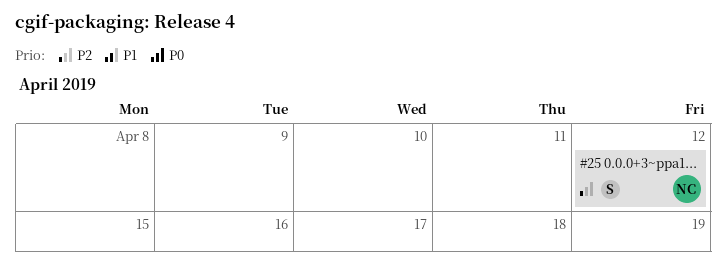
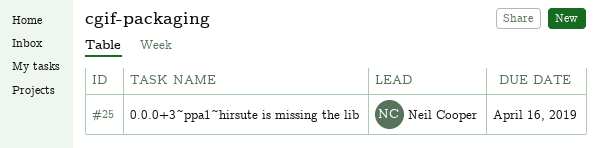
#25, due: Apr 12 -> Apr 16

